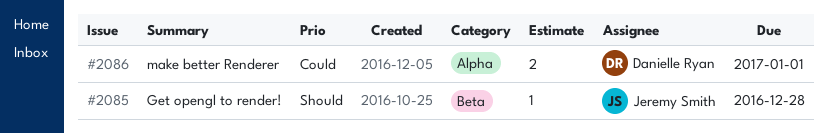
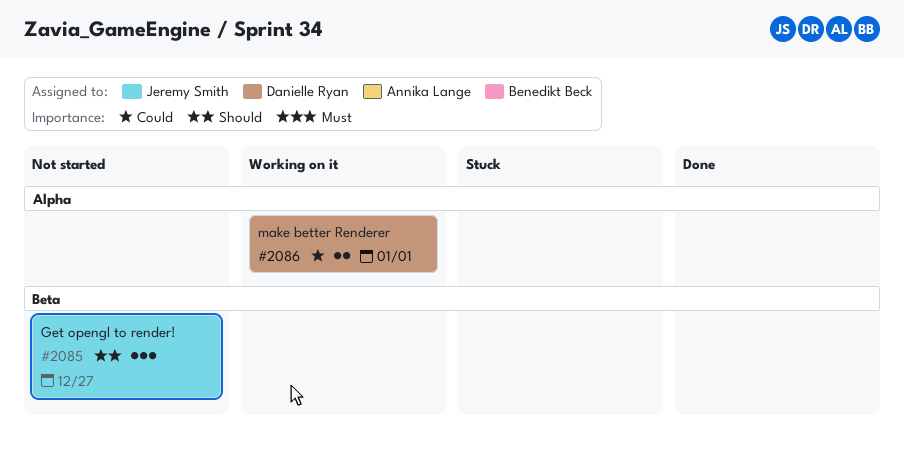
#2085, estimate: 1 -> 3
#2085, due: Dec 28 -> Dec 27

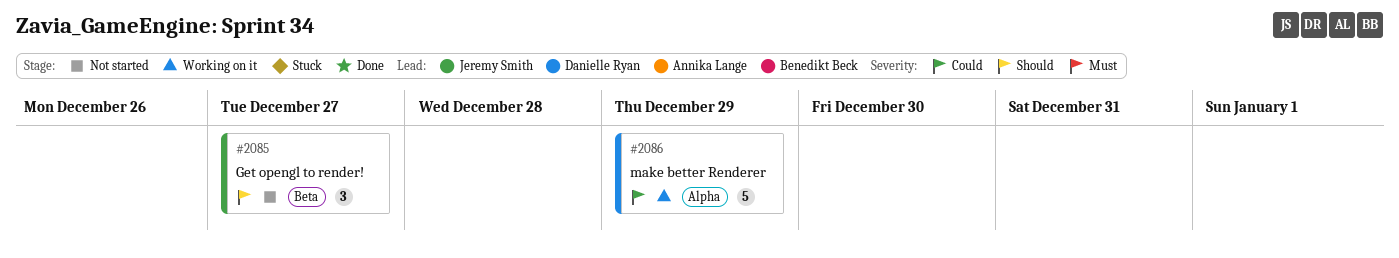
#2086, estimate: 2 -> 5
#2086, due: Jan 1 -> Dec 29

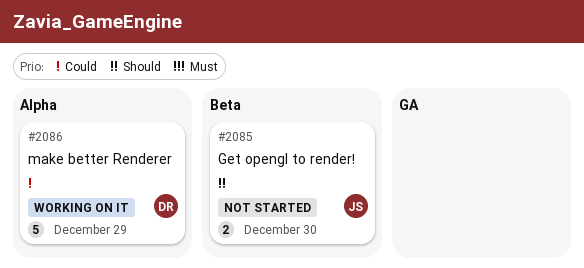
#2085, estimate: 3 -> 2
#2085, due: Dec 27 -> Dec 30

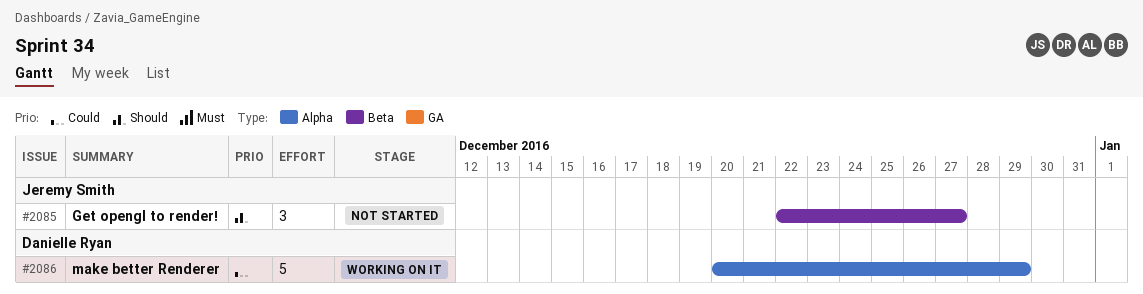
#2085, estimate: 2 -> 3
#2085, due: Dec 30 -> Dec 27

